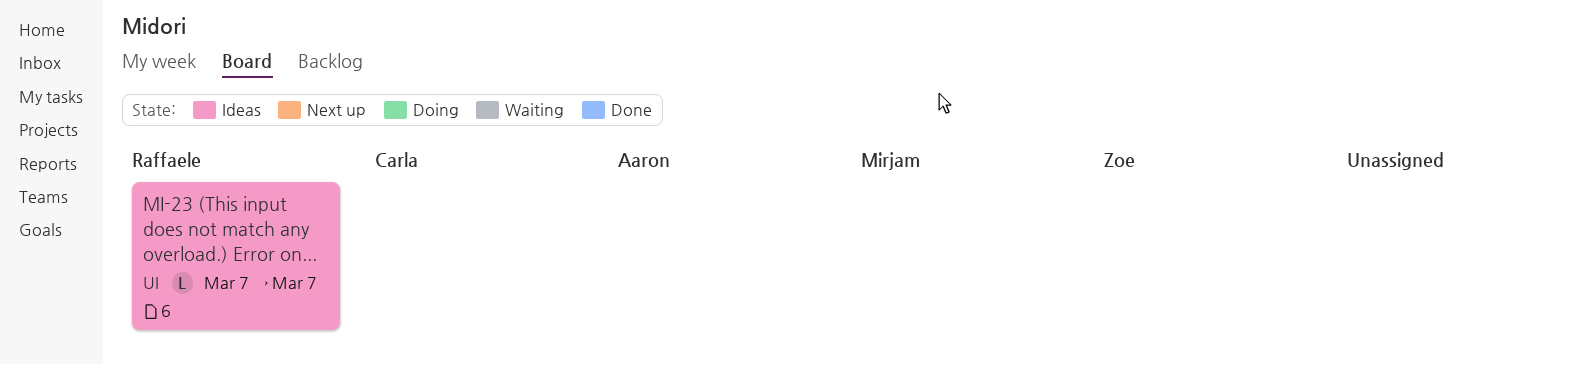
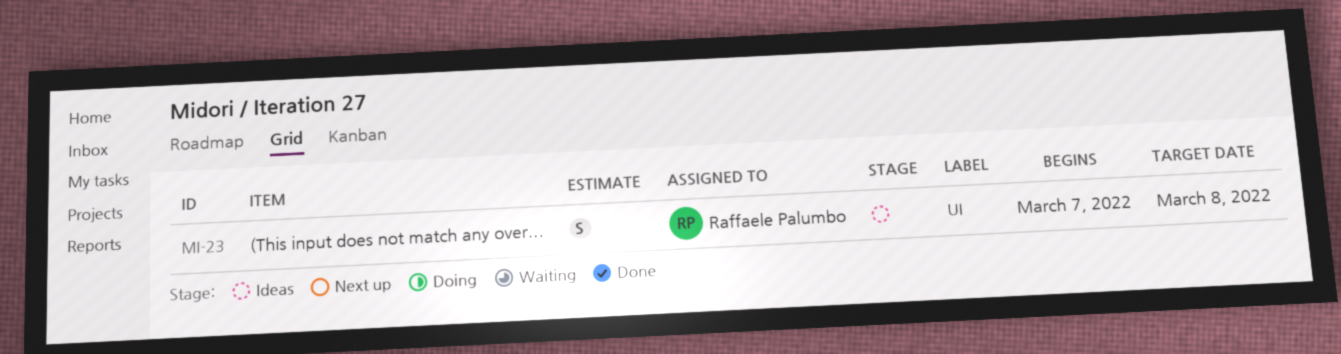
MI-23, estimate: L -> S
MI-23, due: Mar 7 -> Mar 8

